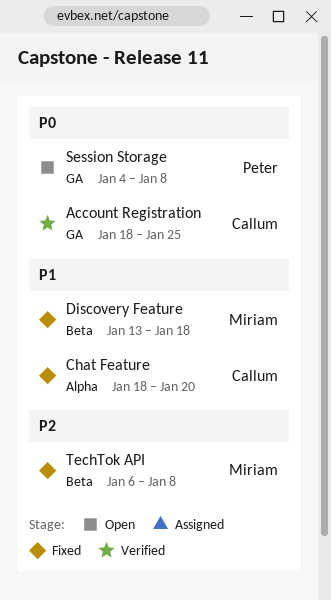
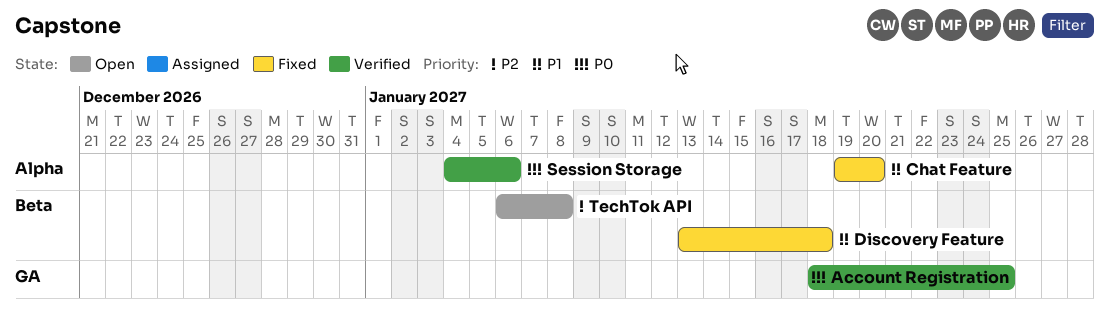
Chat Feature, start: Jan 18 -> Jan 19
Session Storage, status: Open -> Verified
Session Storage, label: GA -> Alpha
Session Storage, due: Jan 8 -> Jan 6
TechTok API, status: Fixed -> Open

